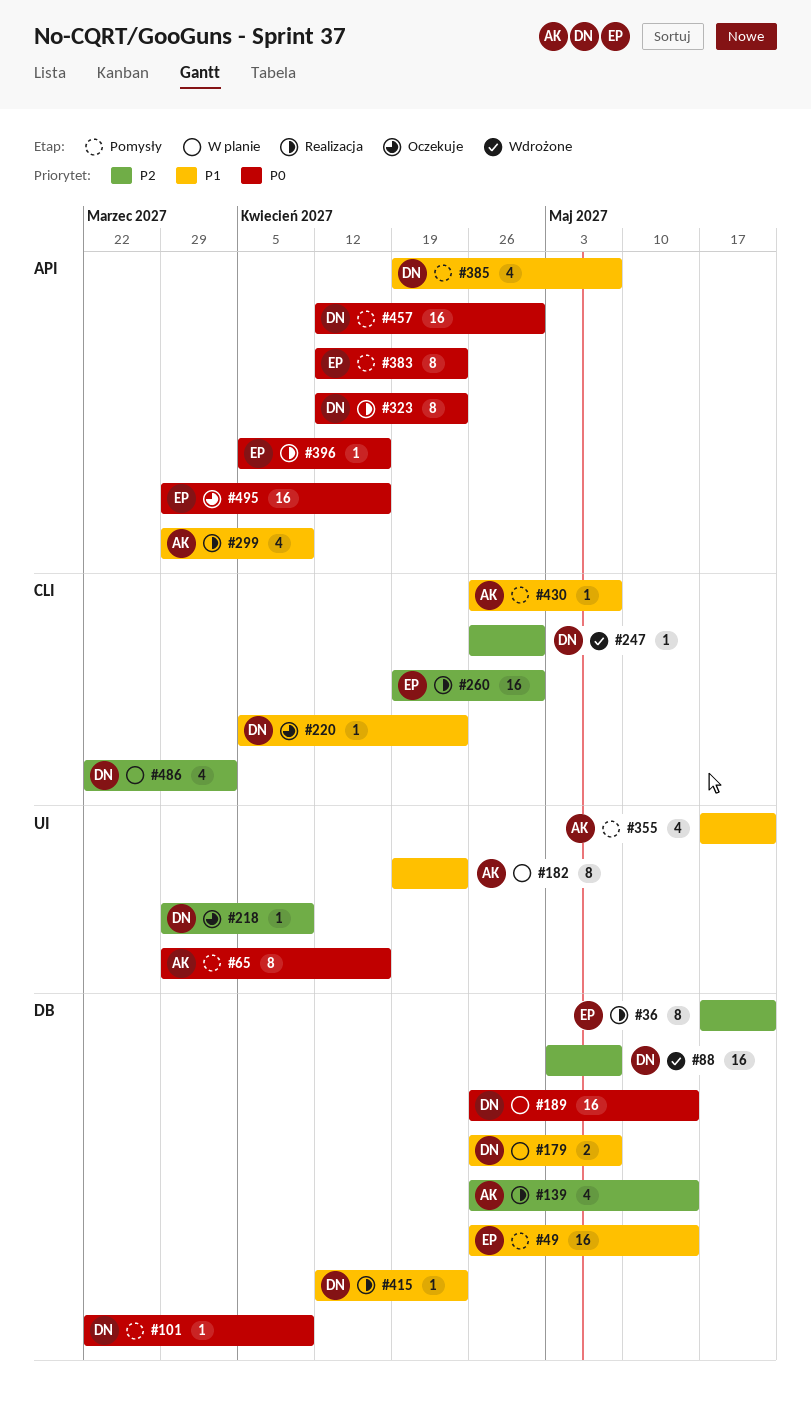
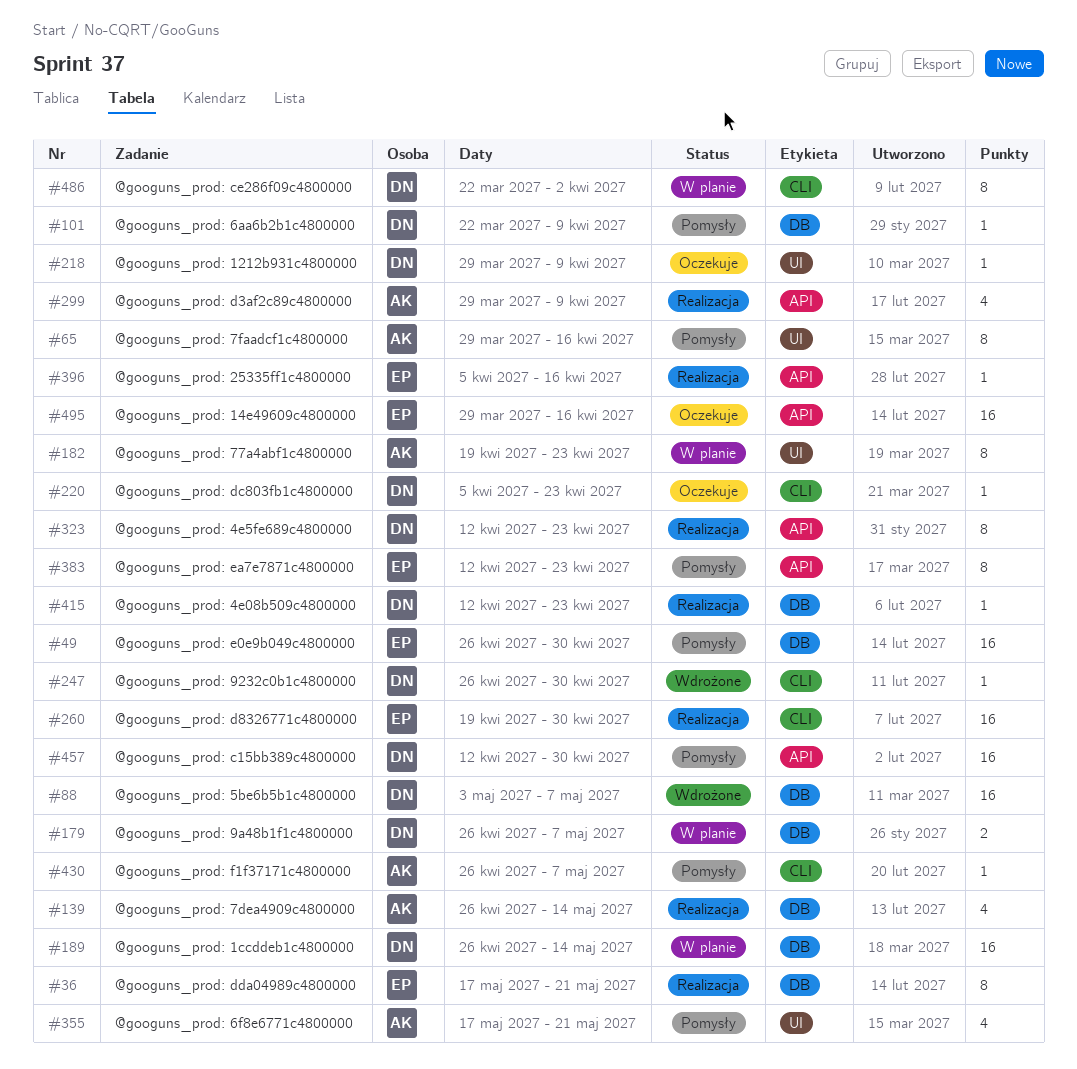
#49, due: May 14 -> Apr 30
#385: present -> none
#486, estimate: 4 -> 8

